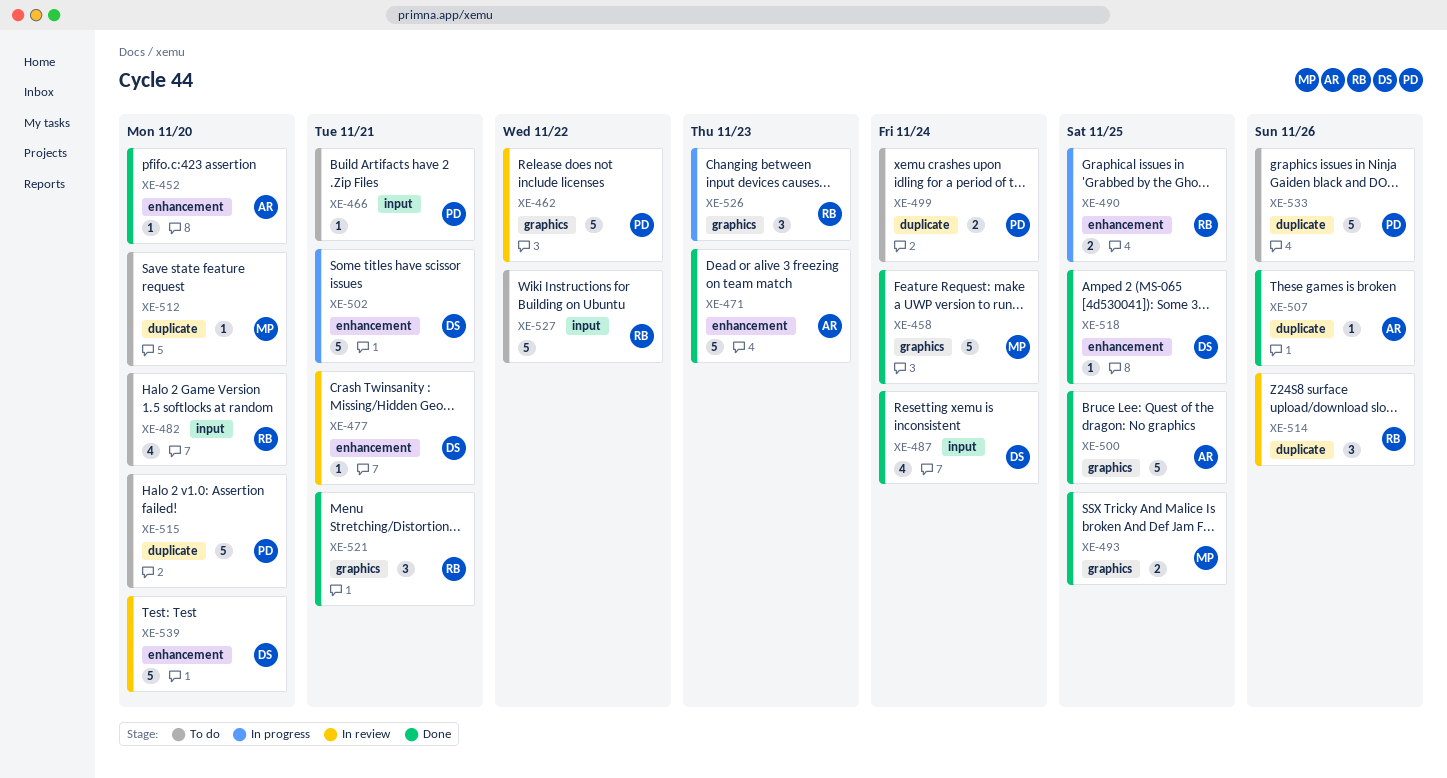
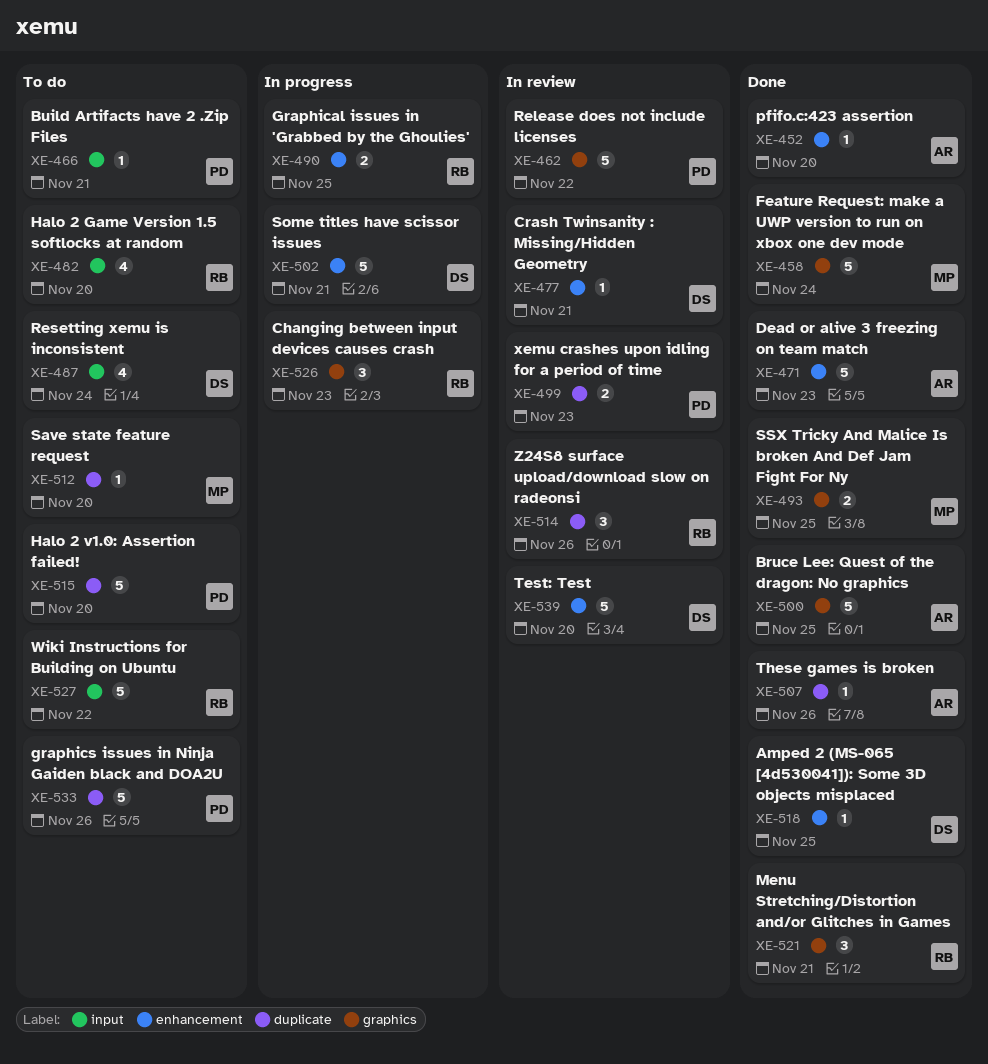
XE-487, status: Done -> To do
XE-499, status: To do -> In review
XE-499, due: Nov 24 -> Nov 23

